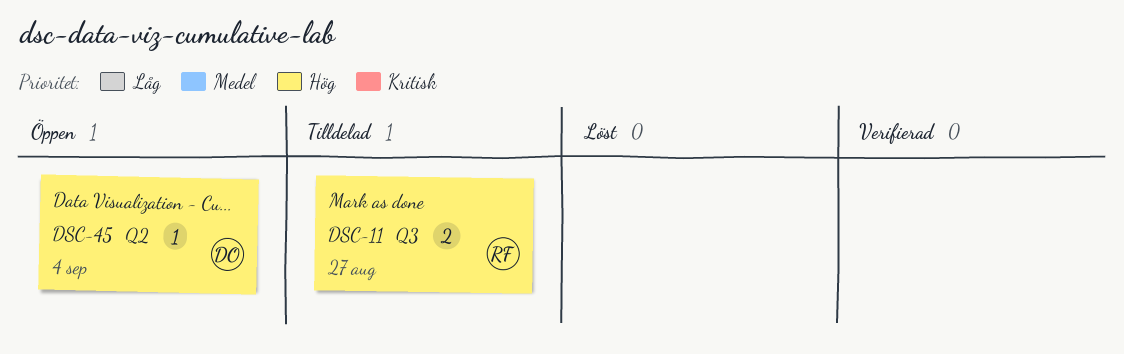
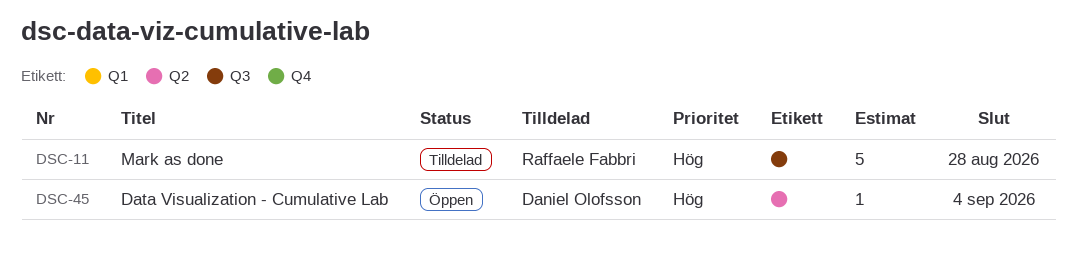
DSC-11, estimate: 2 -> 5
DSC-11, due: Aug 27 -> Aug 28

